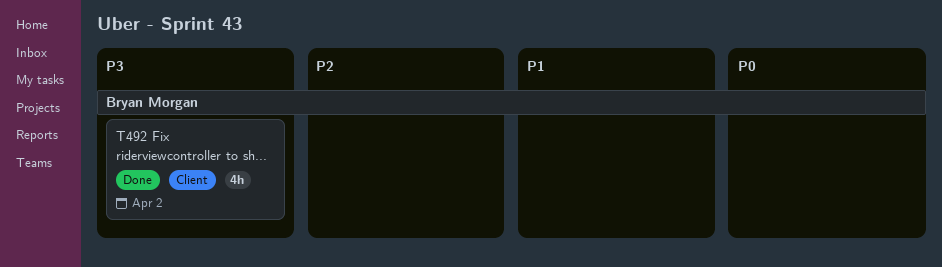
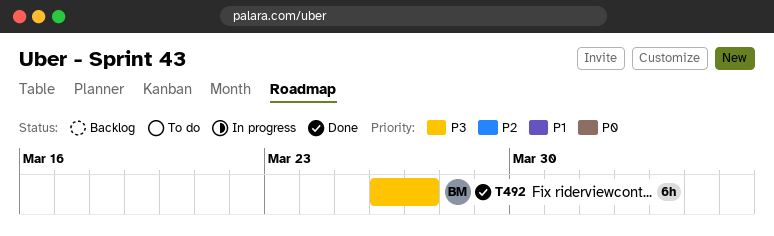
T492, estimate: 4h -> 6h
T492, due: Apr 2 -> Mar 27

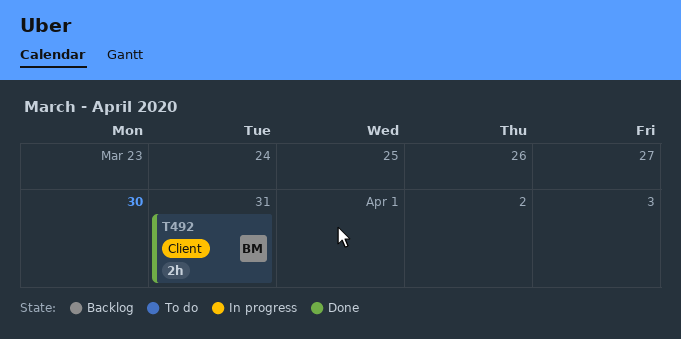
T492, estimate: 6h -> 2h
T492, due: Mar 27 -> Mar 31

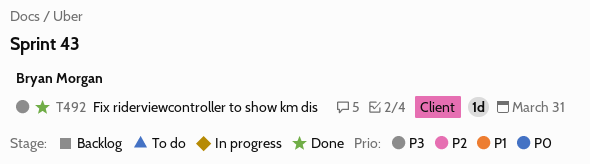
T492, estimate: 2h -> 1d

